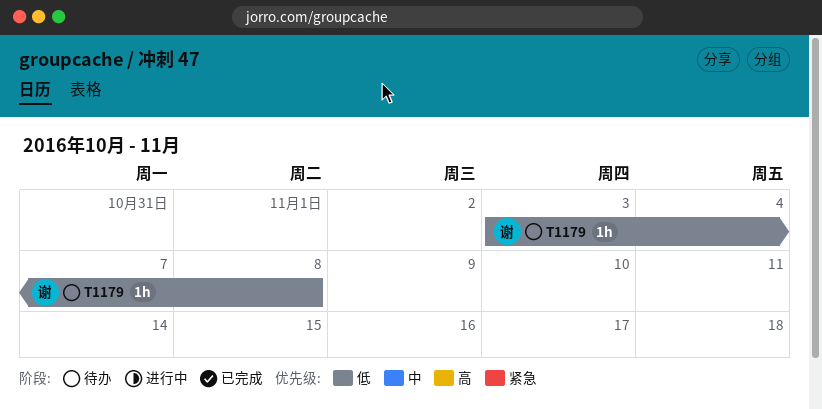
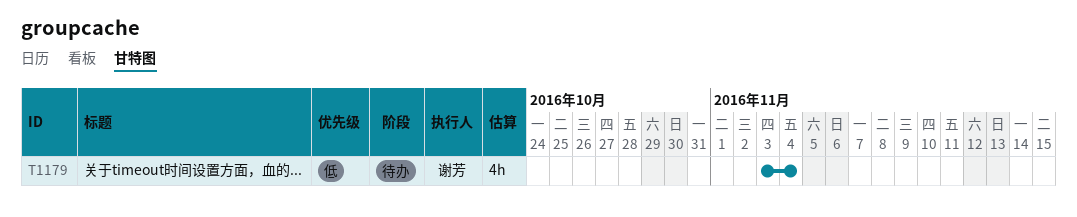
T1179, estimate: 1h -> 4h
T1179, due: Nov 8 -> Nov 4

